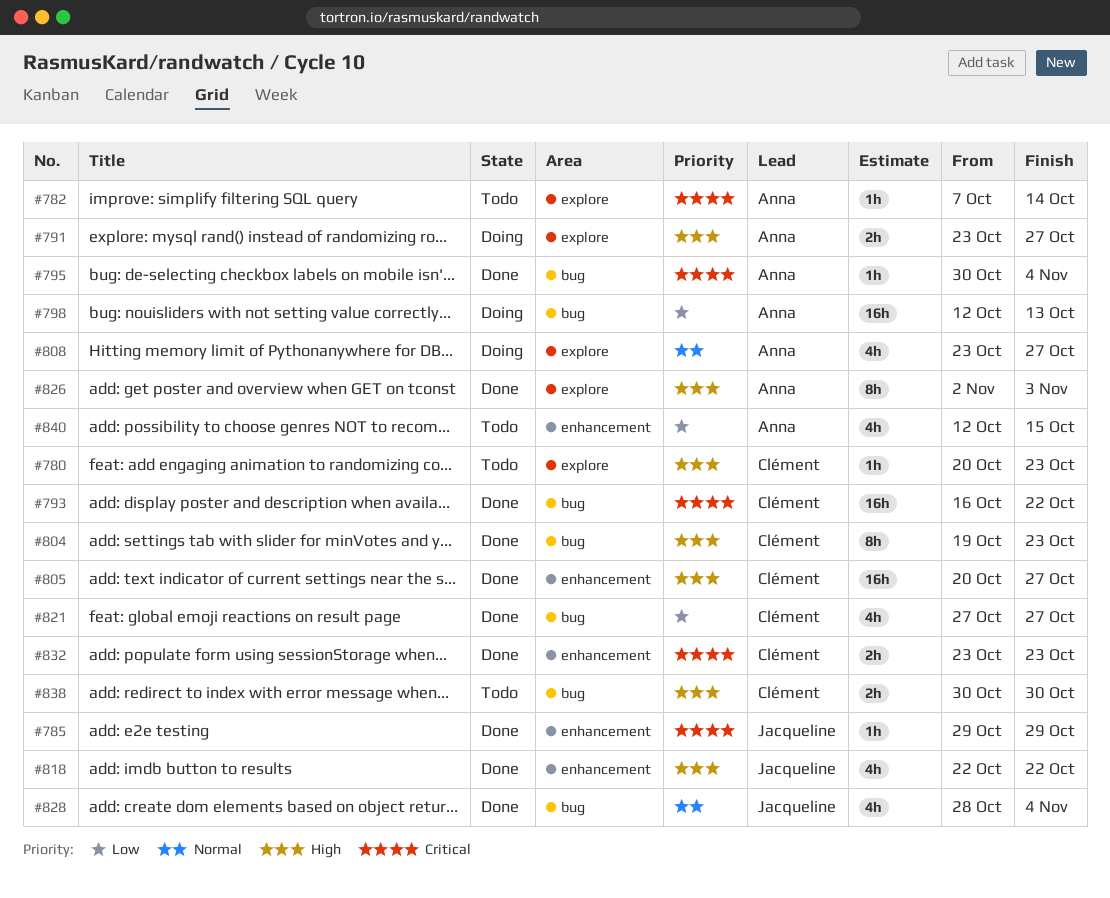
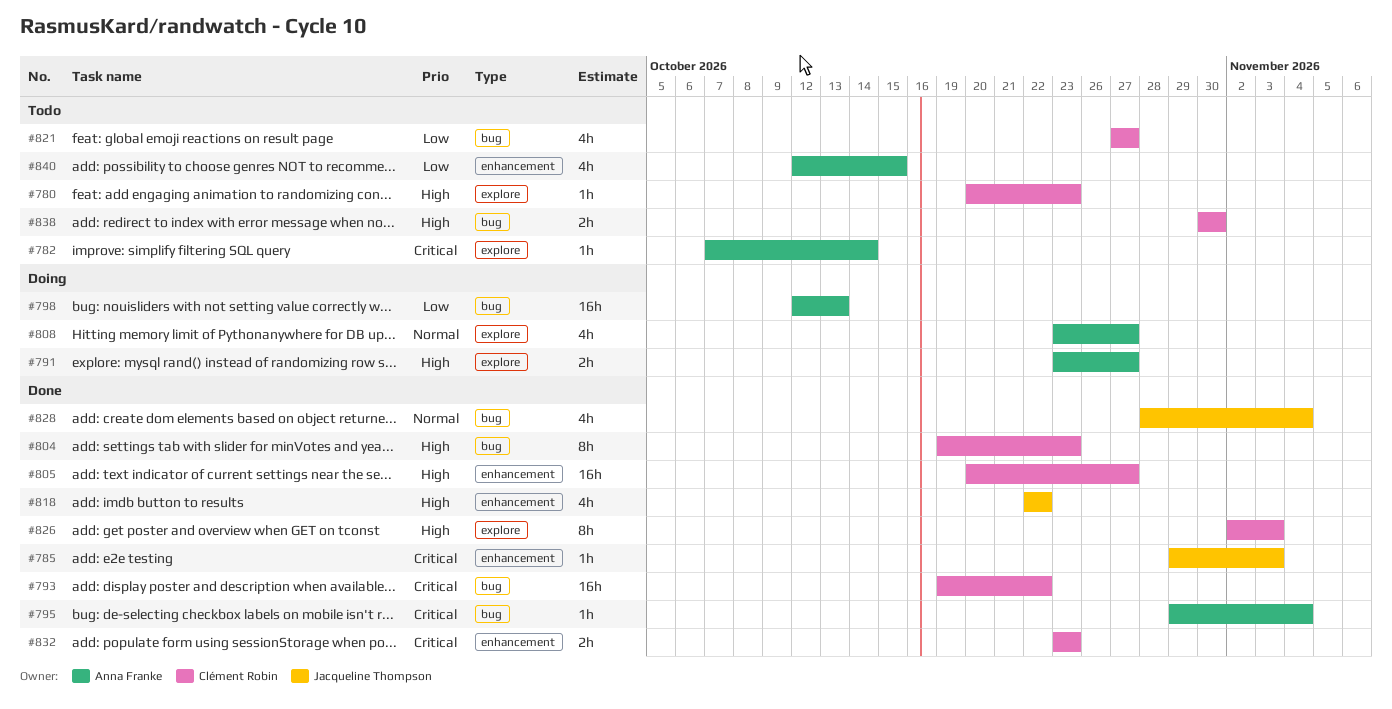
#785, due: Oct 29 -> Nov 3
#793, start: Oct 16 -> Oct 19
#795, start: Oct 30 -> Oct 29
#821, status: Done -> Todo
#826, owner: Anna Franke -> Clément Robin

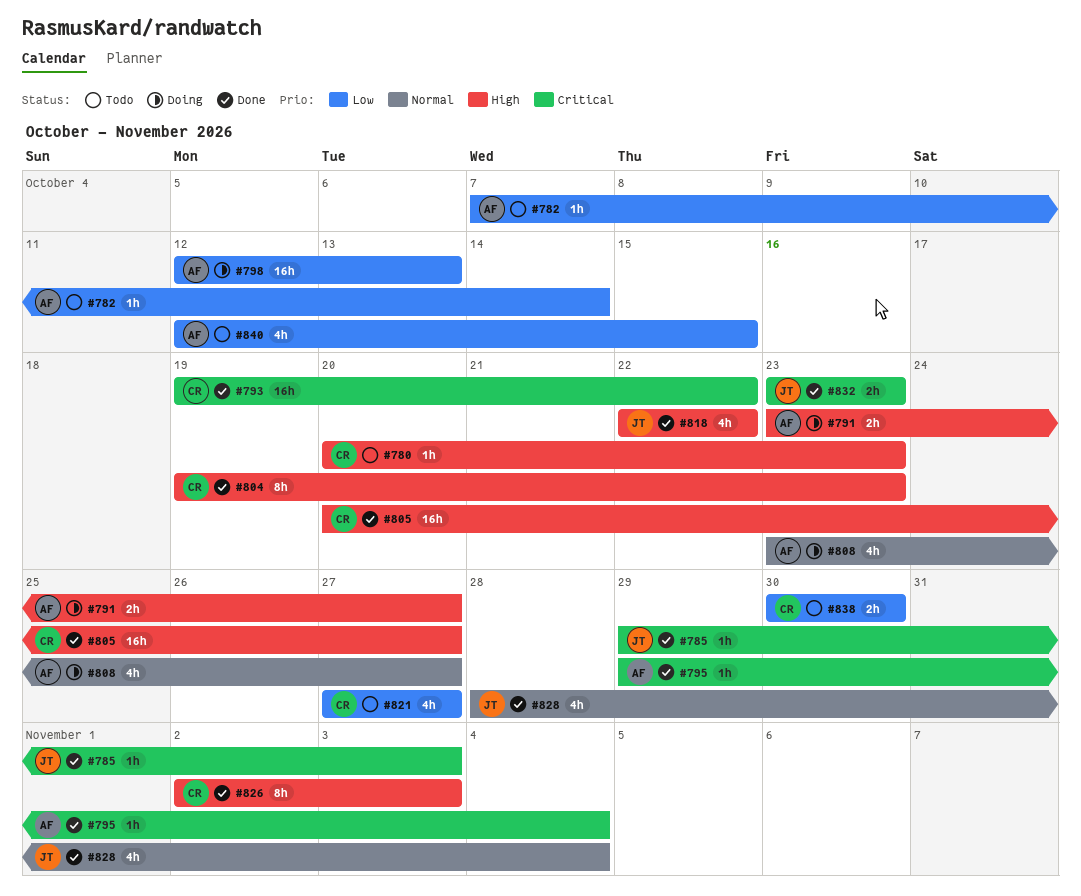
#782, priority: Critical -> Low
#832, owner: Clément Robin -> Jacqueline Thompson
#838, priority: High -> Low

